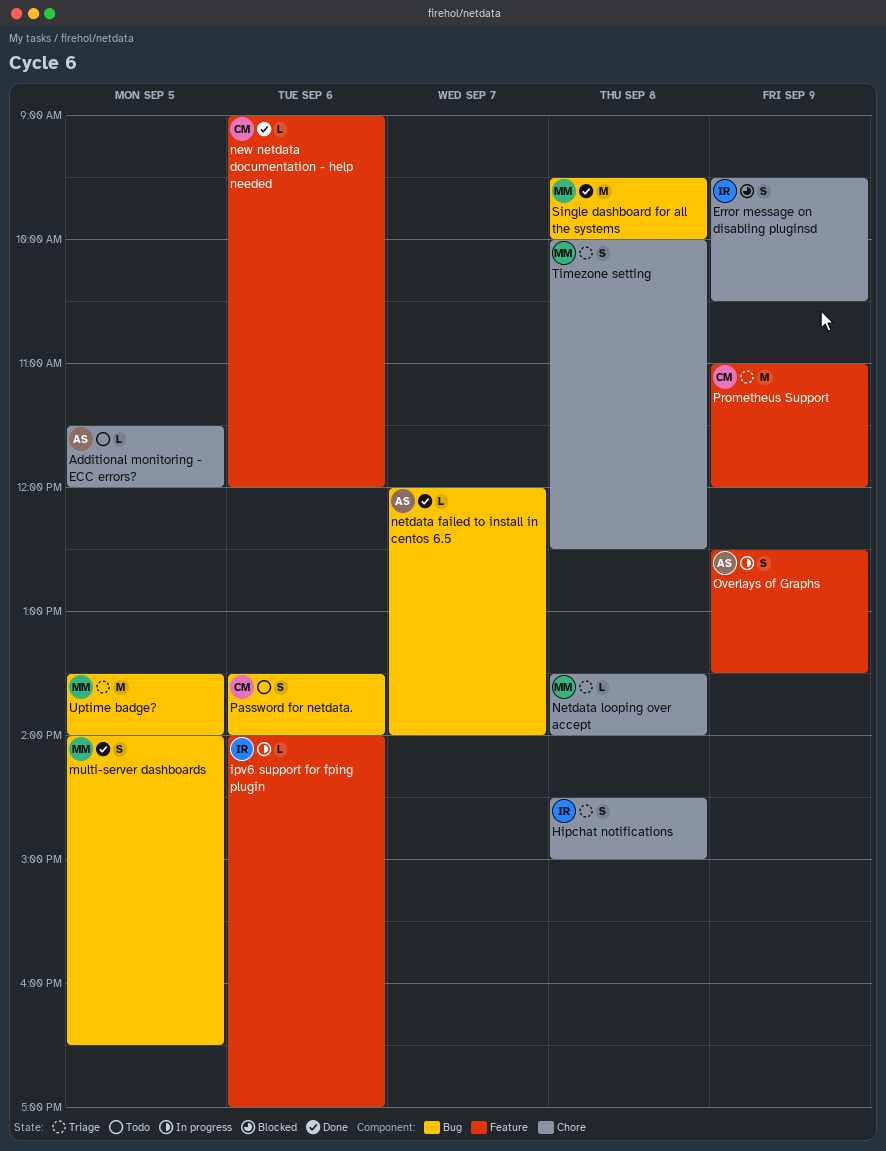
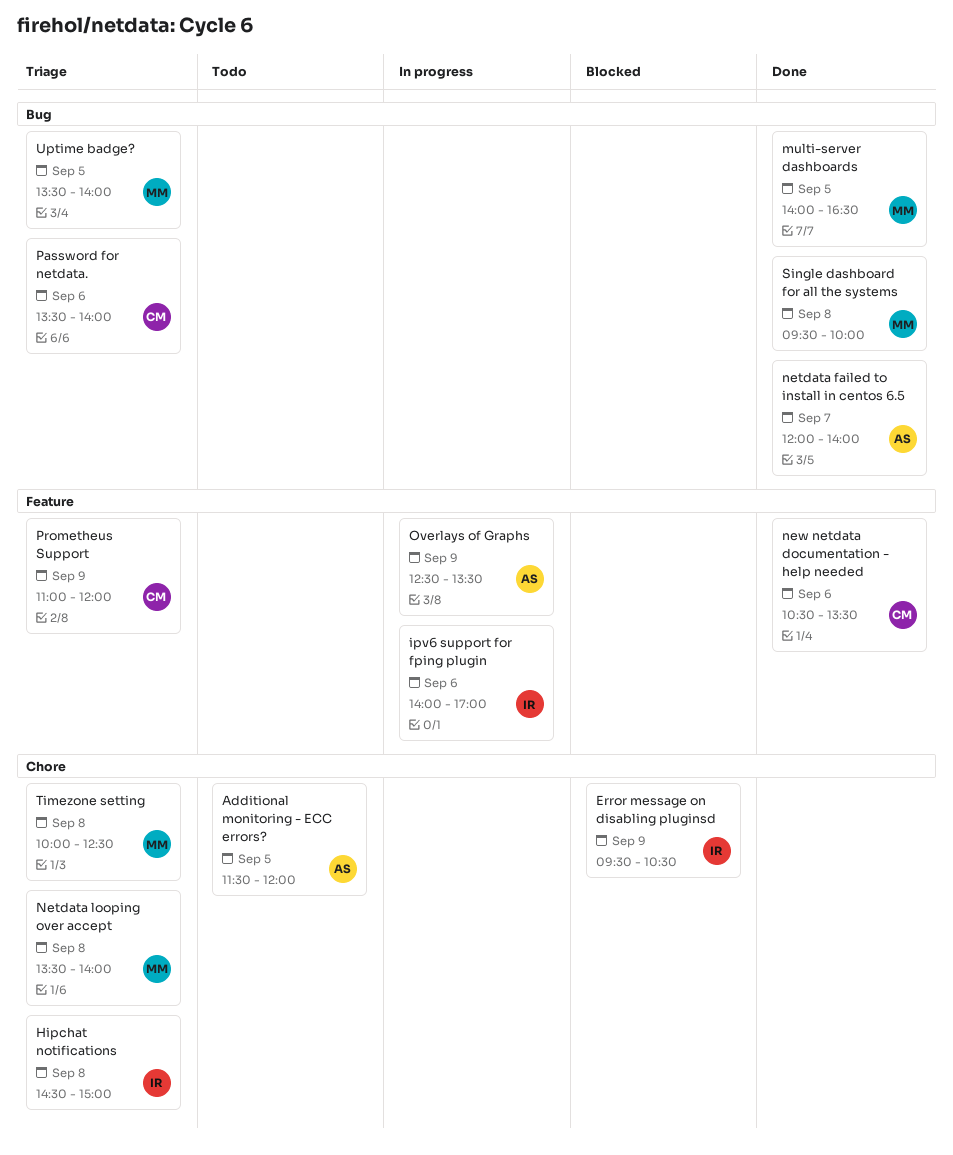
new netdata documentation - help needed, begins: 09:00 -> 10:30
new netdata documentation - help needed, ends: 12:00 -> 13:30
Password for netdata., status: Todo -> Triage

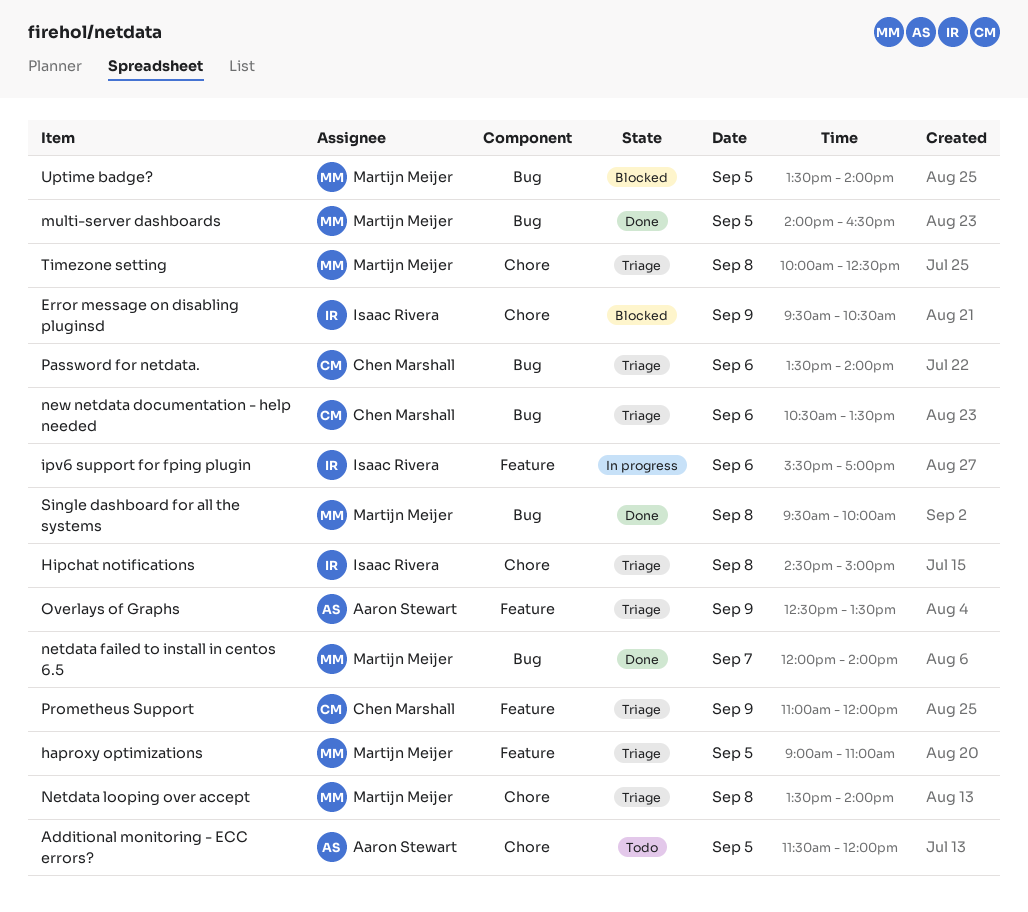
haproxy optimizations: none -> present
ipv6 support for fping plugin, begins: 14:00 -> 15:30
netdata failed to install in centos 6.5, owner: Aaron Stewart -> Martijn Meijer
new netdata documentation - help needed, status: Done -> Triage
new netdata documentation - help needed, label: Feature -> Bug
Overlays of Graphs, status: In progress -> Triage
Uptime badge?, status: Triage -> Blocked

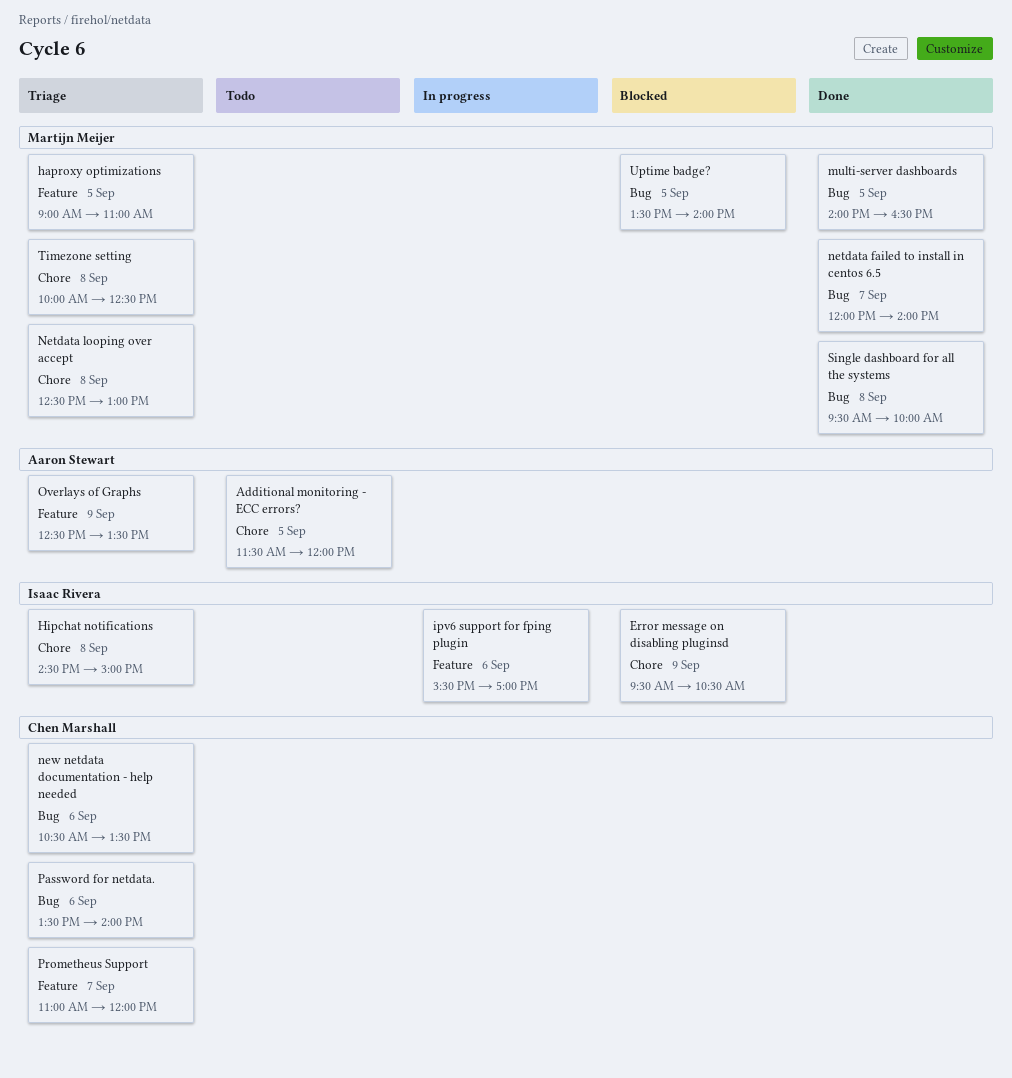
Netdata looping over accept, begins: 13:30 -> 12:30
Netdata looping over accept, ends: 14:00 -> 13:00
Prometheus Support, day: Sep 9 -> Sep 7

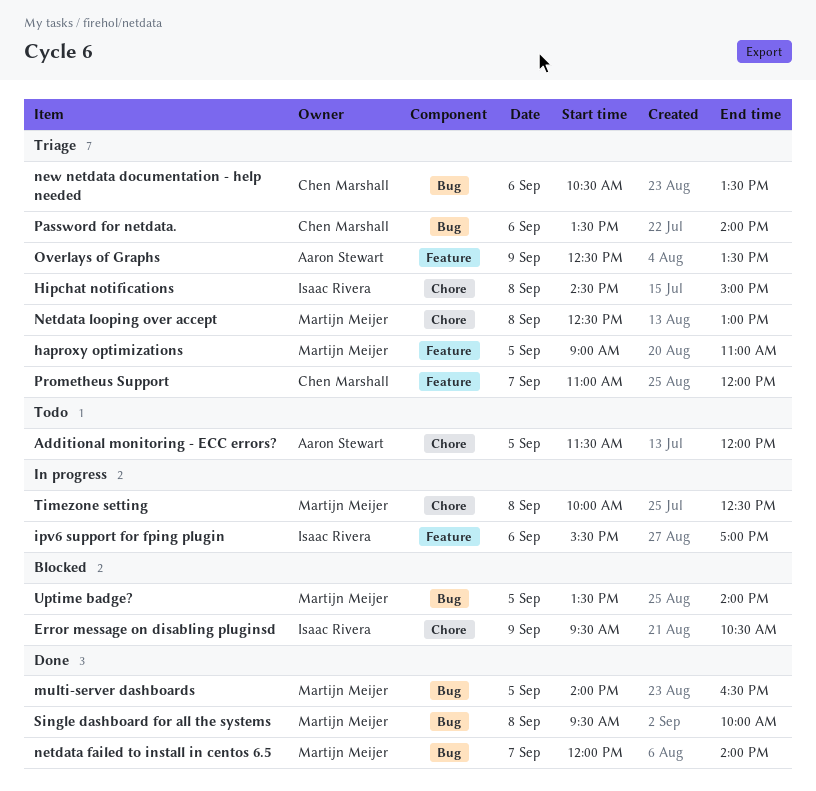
Timezone setting, status: Triage -> In progress

